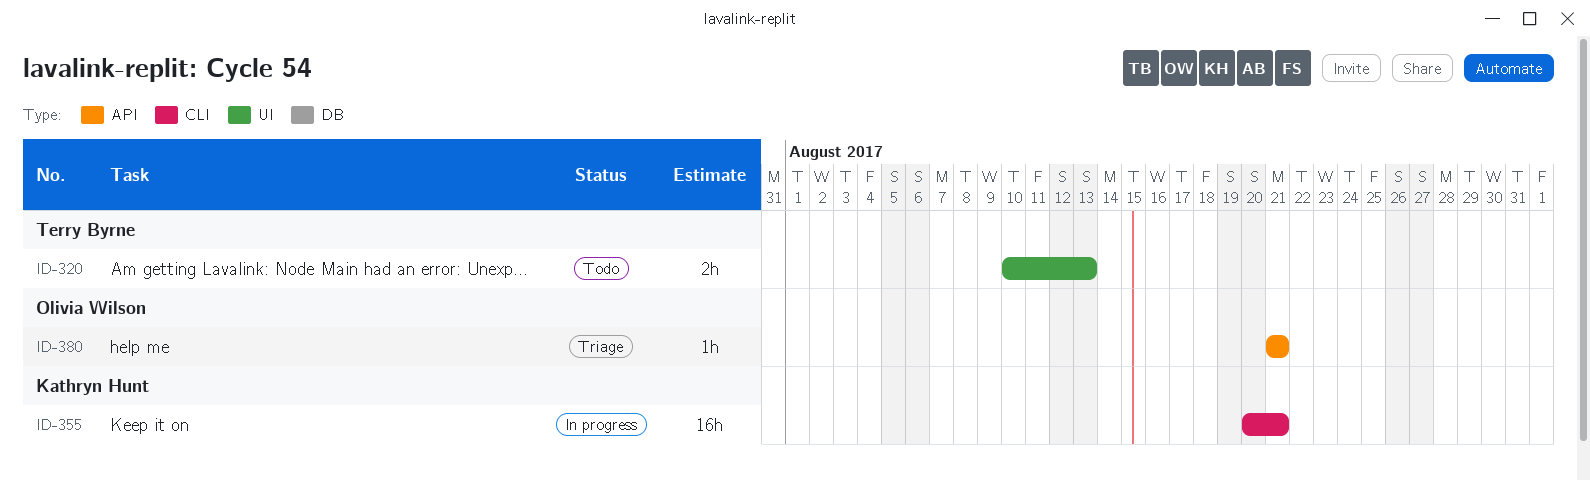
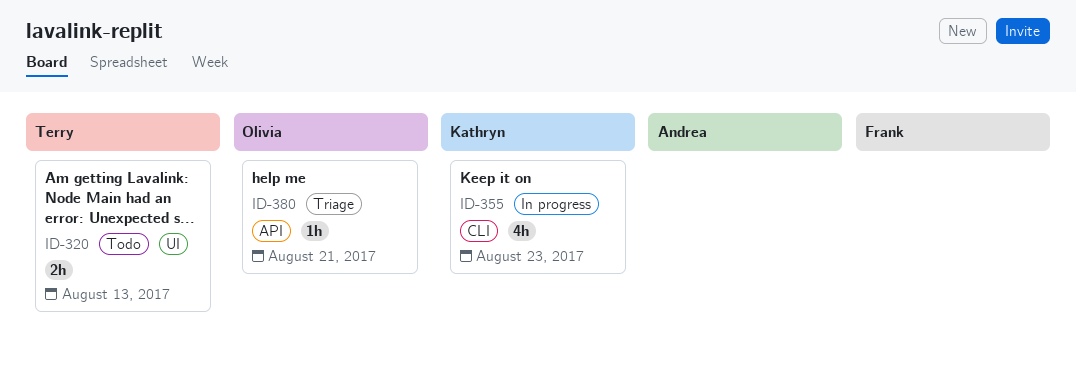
ID-355, estimate: 16h -> 4h
ID-355, due: Aug 21 -> Aug 23

